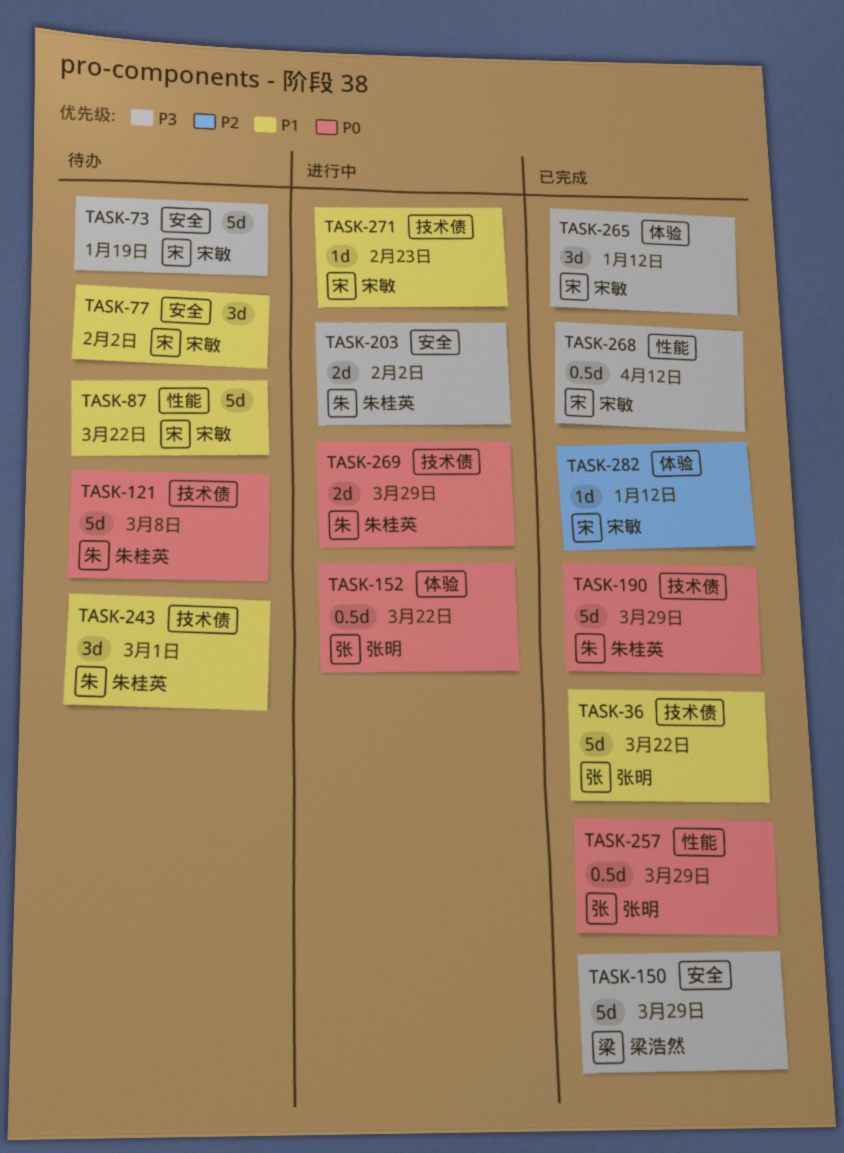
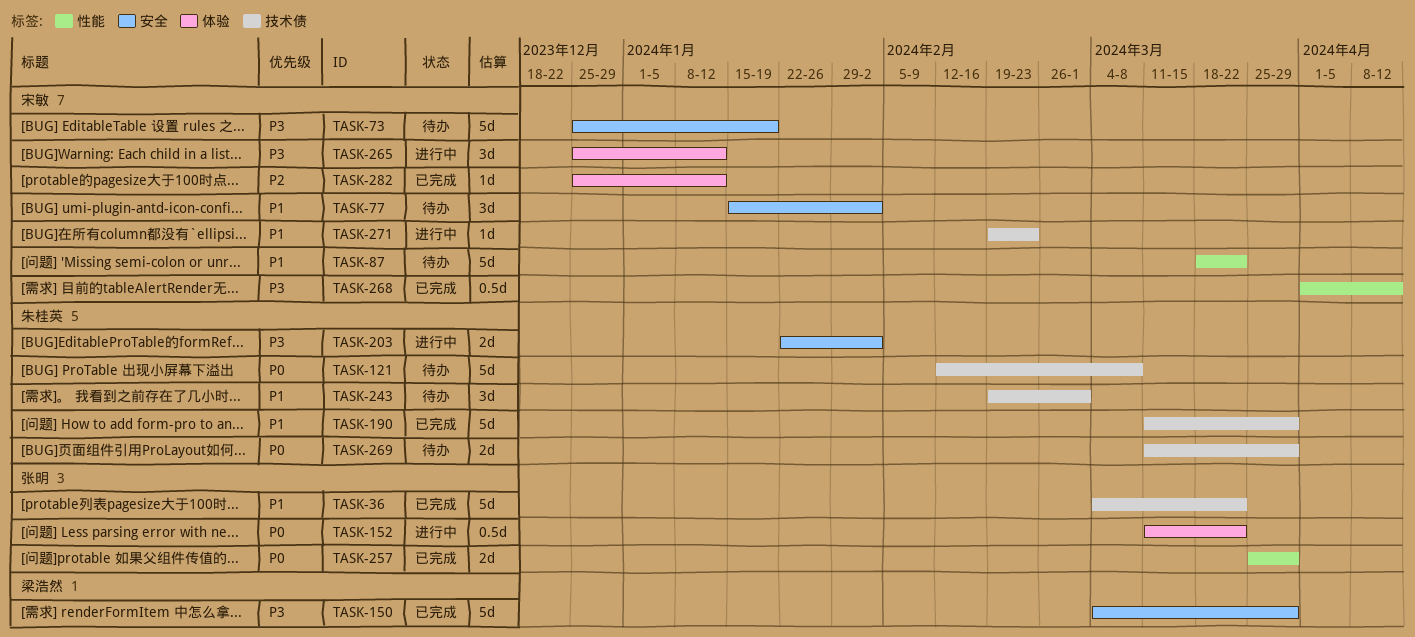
TASK-190, priority: P0 -> P1
TASK-257, estimate: 0.5d -> 2d
TASK-265, status: 已完成 -> 进行中
TASK-269, status: 进行中 -> 待办

